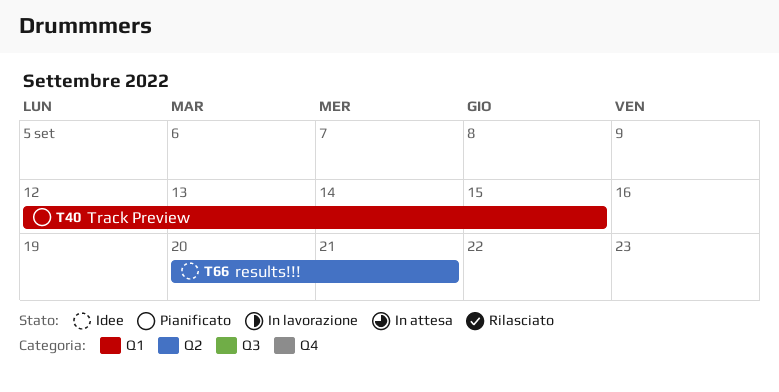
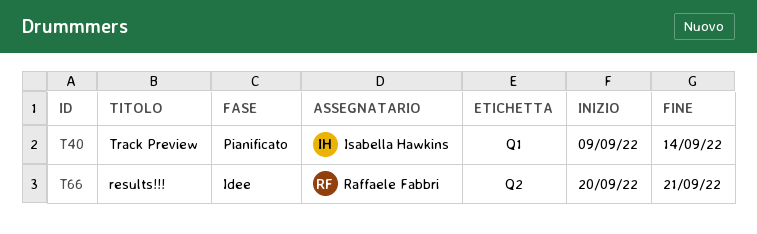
T40, start: Sep 12 -> Sep 9
T40, due: Sep 15 -> Sep 14

